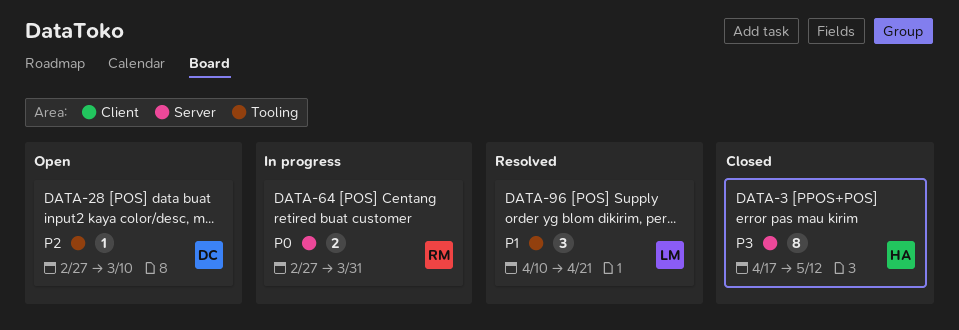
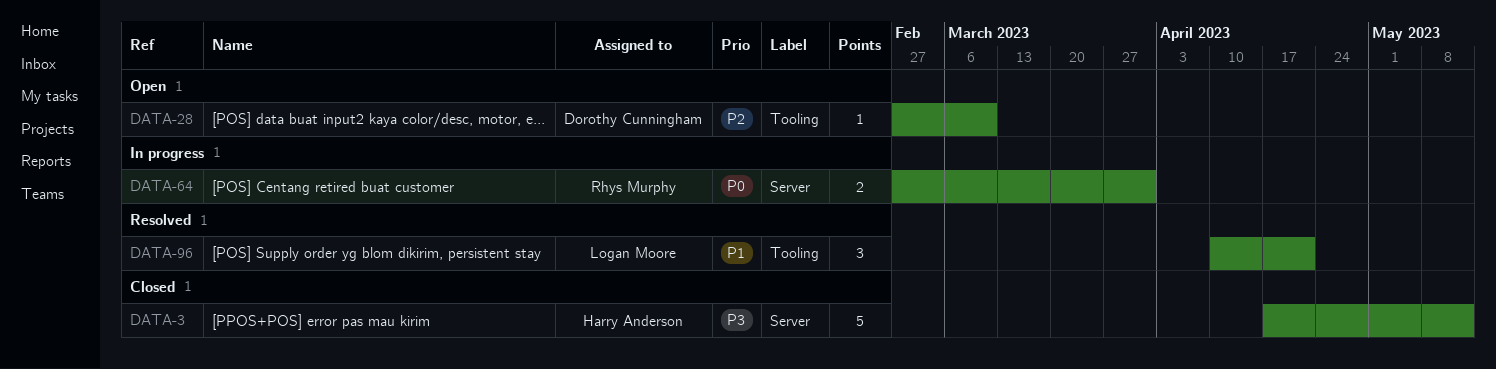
DATA-3, estimate: 8 -> 5

